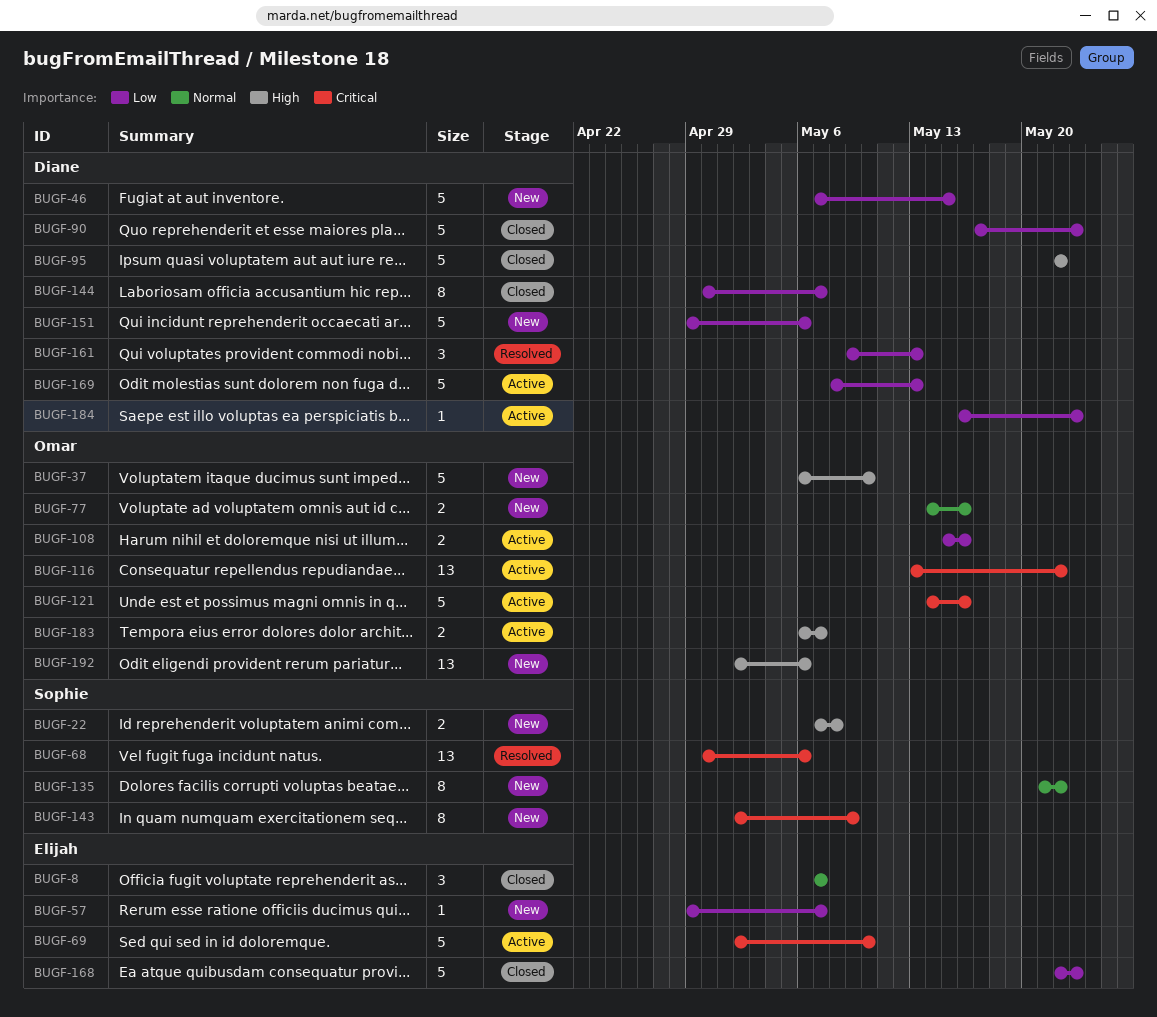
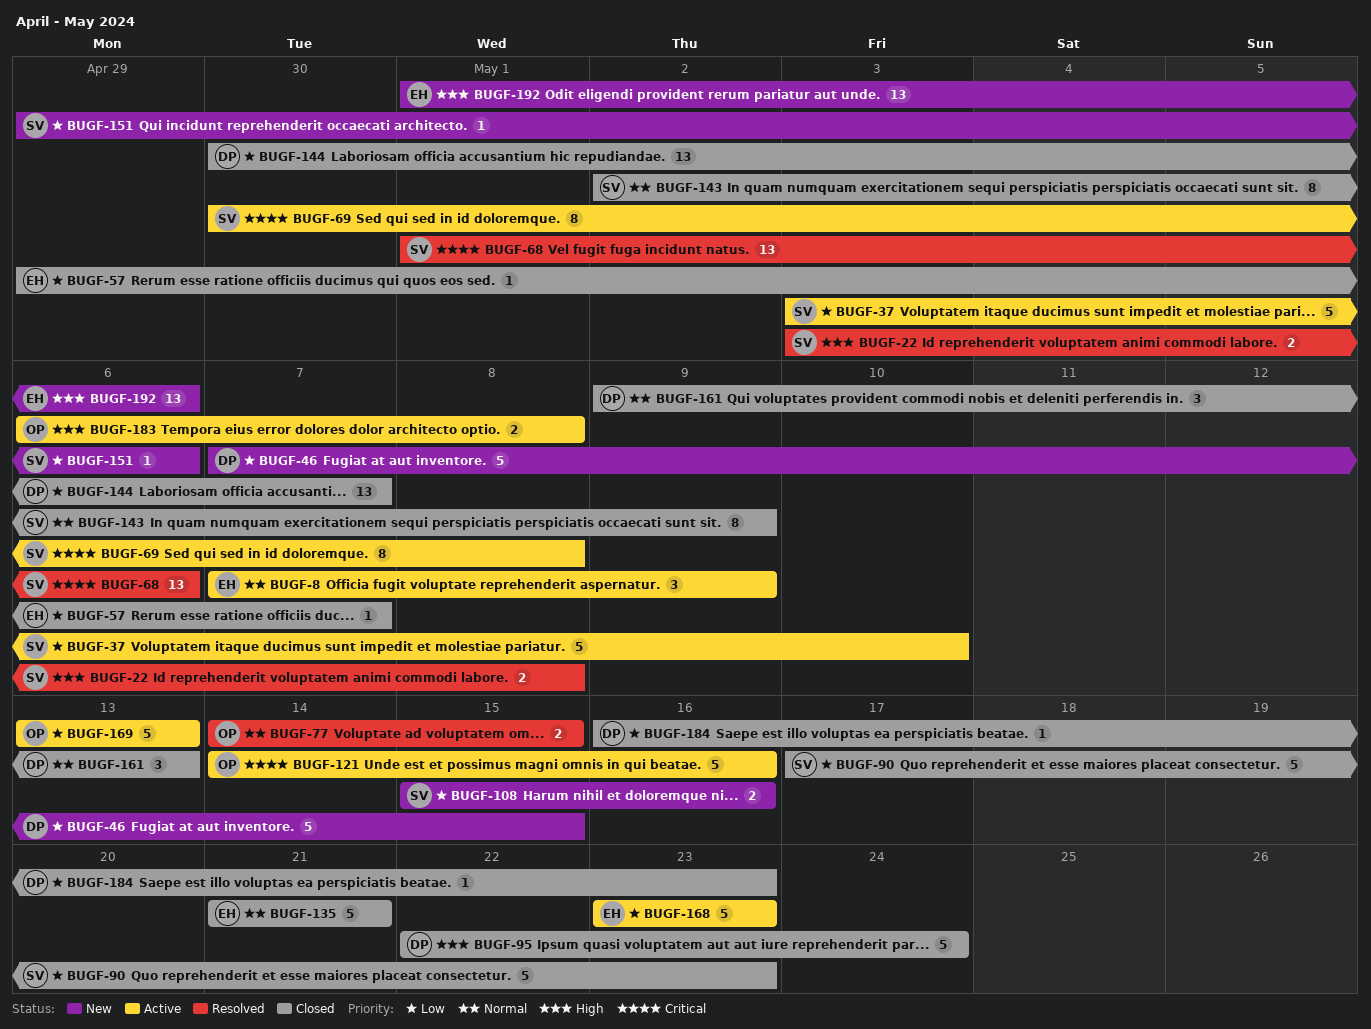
BUGF-8, status: Closed -> Active
BUGF-8, due: May 7 -> May 9
BUGF-22, status: New -> Resolved
BUGF-22, start: May 7 -> May 3
BUGF-37, status: New -> Active
BUGF-37, owner: Omar -> Sophie
BUGF-37, priority: High -> Low
BUGF-37, start: May 6 -> May 3
BUGF-57, status: New -> Closed
BUGF-68, start: Apr 30 -> May 1
BUGF-69, owner: Elijah -> Sophie
BUGF-69, estimate: 5 -> 8
BUGF-69, start: May 2 -> Apr 30
BUGF-69, due: May 10 -> May 8
BUGF-77, status: New -> Resolved
BUGF-77, due: May 16 -> May 15
BUGF-90, owner: Diane -> Sophie
BUGF-95, due: May 22 -> May 24
BUGF-108, status: Active -> New
BUGF-108, owner: Omar -> Sophie
BUGF-116: present -> none
BUGF-135, status: New -> Closed
BUGF-135, owner: Sophie -> Elijah
BUGF-135, estimate: 8 -> 5
BUGF-135, due: May 22 -> May 21
BUGF-143, status: New -> Closed
BUGF-143, priority: Critical -> Normal
BUGF-144, estimate: 8 -> 13
BUGF-151, owner: Diane -> Sophie
BUGF-151, estimate: 5 -> 1
BUGF-161, status: Resolved -> Closed
BUGF-161, priority: Low -> Normal
BUGF-168, status: Closed -> Active
BUGF-168, start: May 22 -> May 23
BUGF-169, owner: Diane -> Omar
BUGF-169, start: May 8 -> May 13
BUGF-183, due: May 7 -> May 8
BUGF-184, status: Active -> Closed
BUGF-192, owner: Omar -> Elijah
BUGF-192, start: May 2 -> May 1

